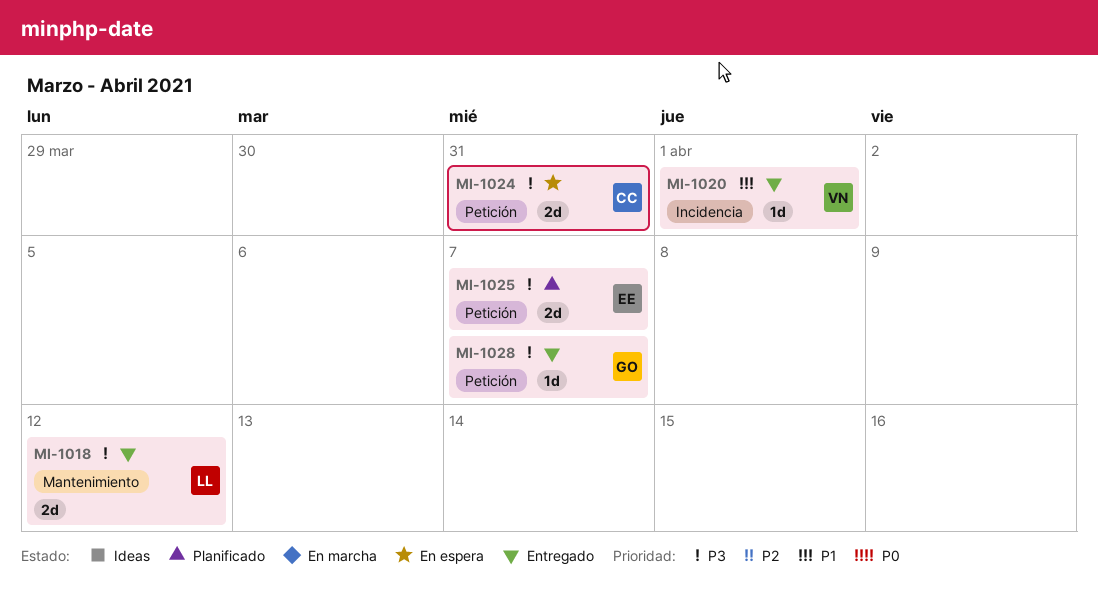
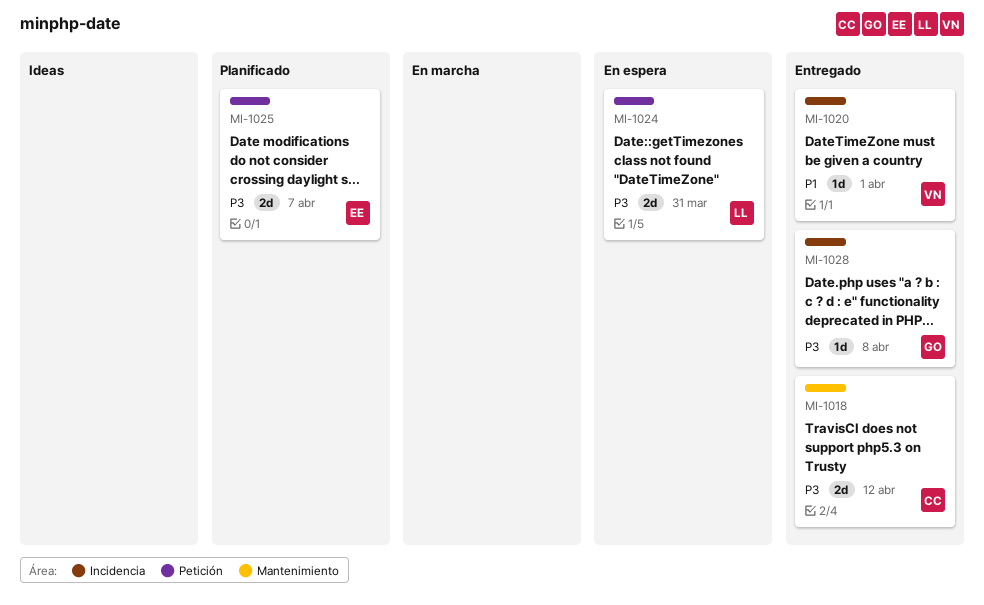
MI-1018, owner: LL -> CC
MI-1024, owner: CC -> LL
MI-1028, label: Petición -> Incidencia
MI-1028, due: Apr 7 -> Apr 8

